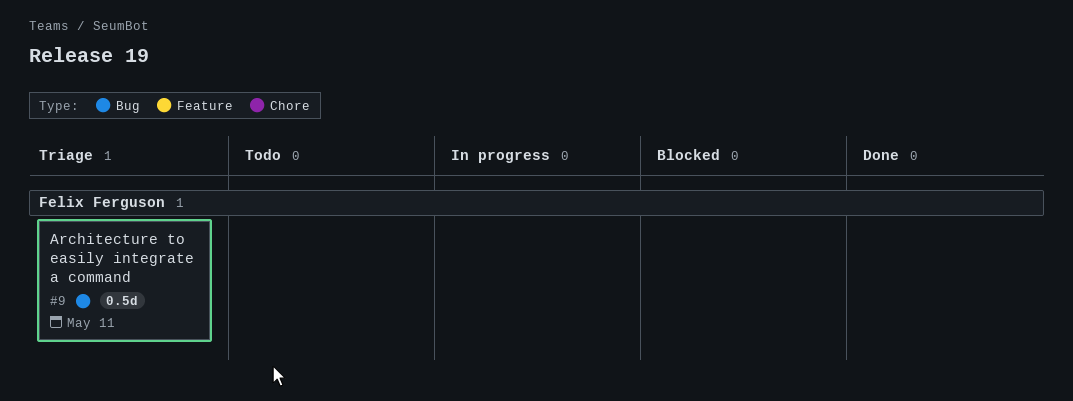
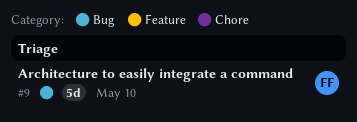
#9, estimate: 0.5d -> 5d
#9, due: May 11 -> May 10

